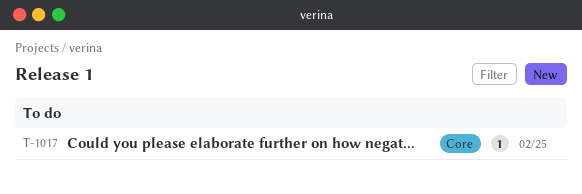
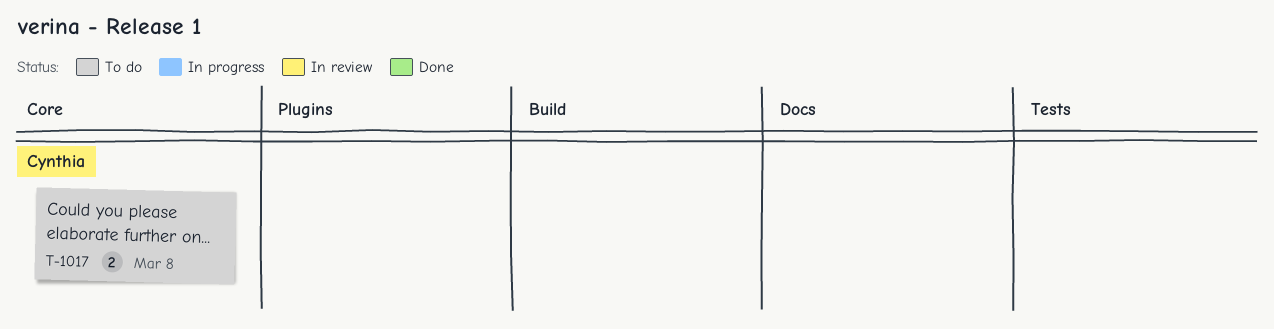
T-1017, estimate: 1 -> 2
T-1017, due: Feb 25 -> Mar 8

